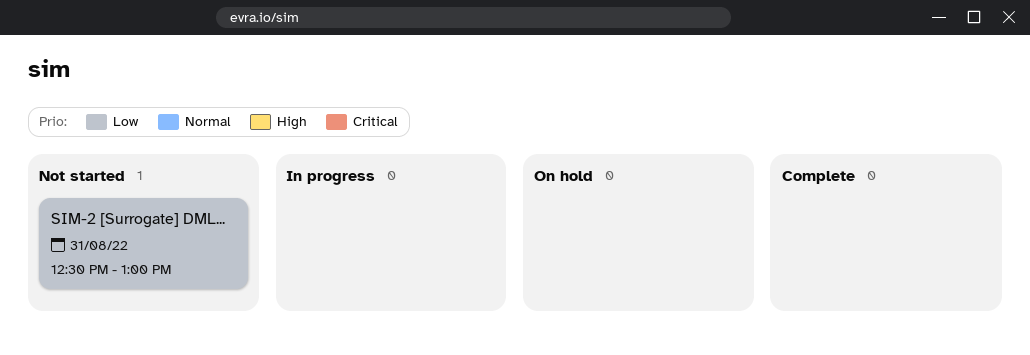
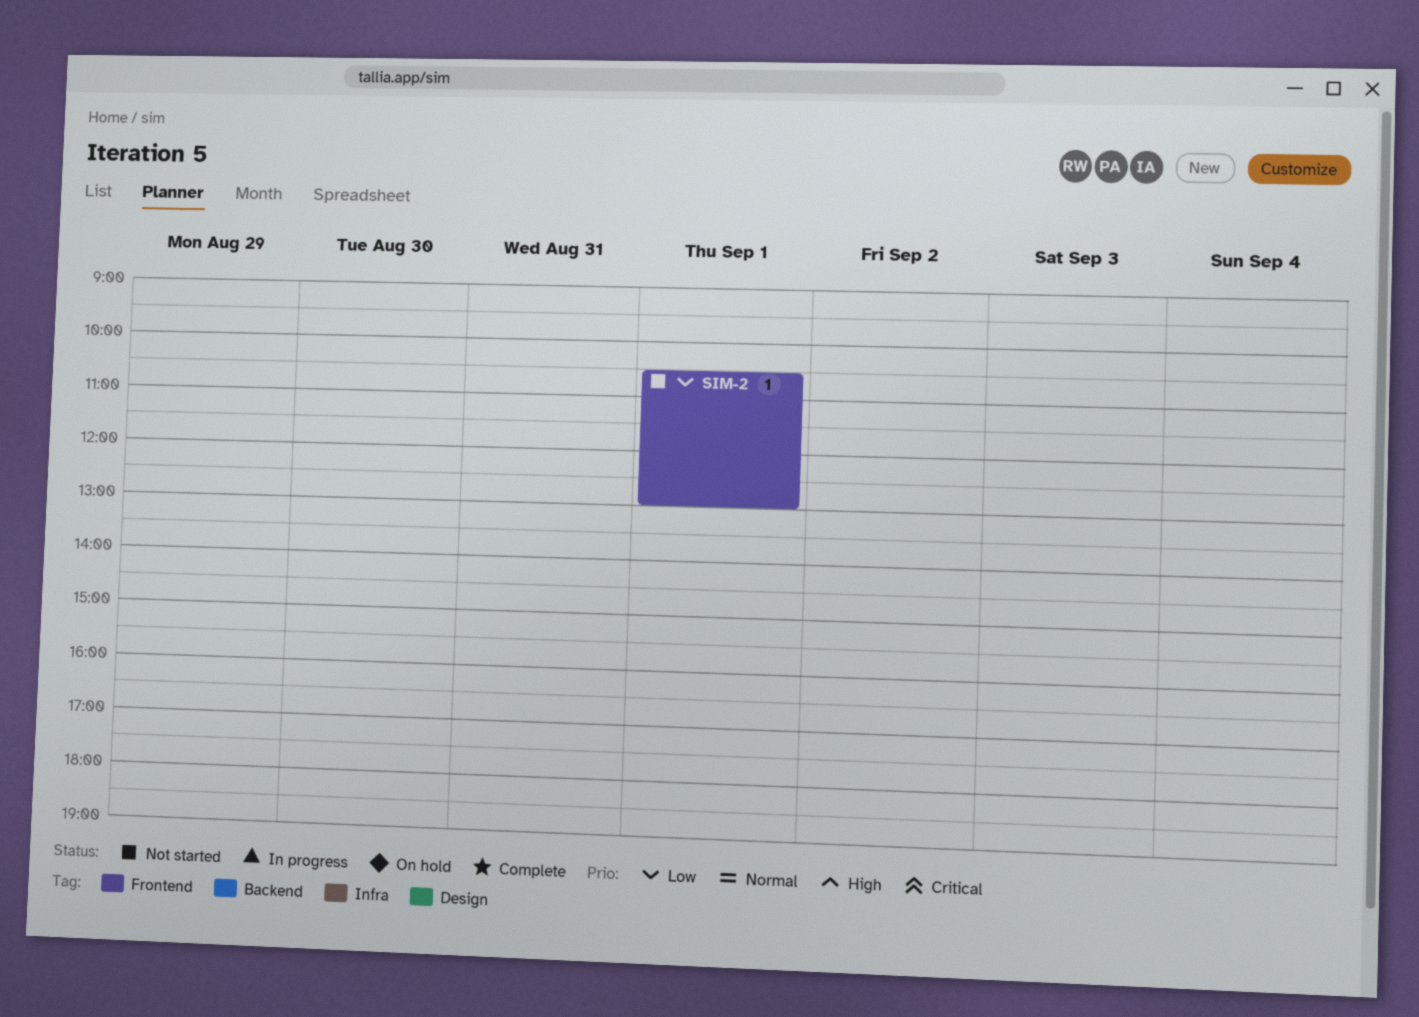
SIM-2, day: Aug 31 -> Sep 1
SIM-2, begins: 12:30 -> 10:30

